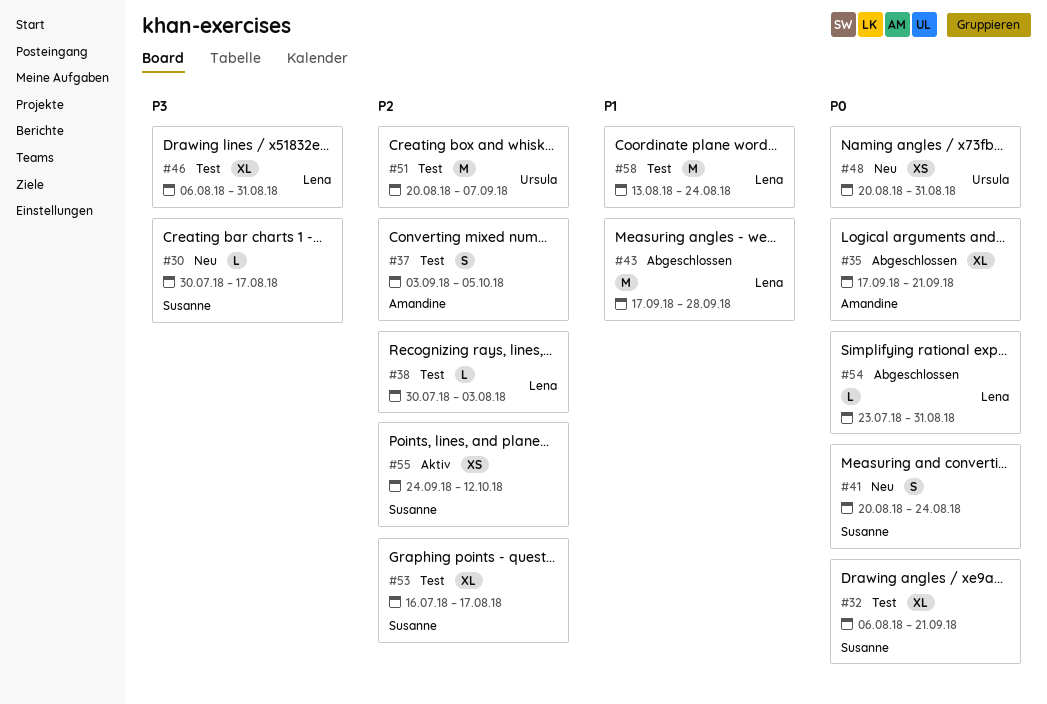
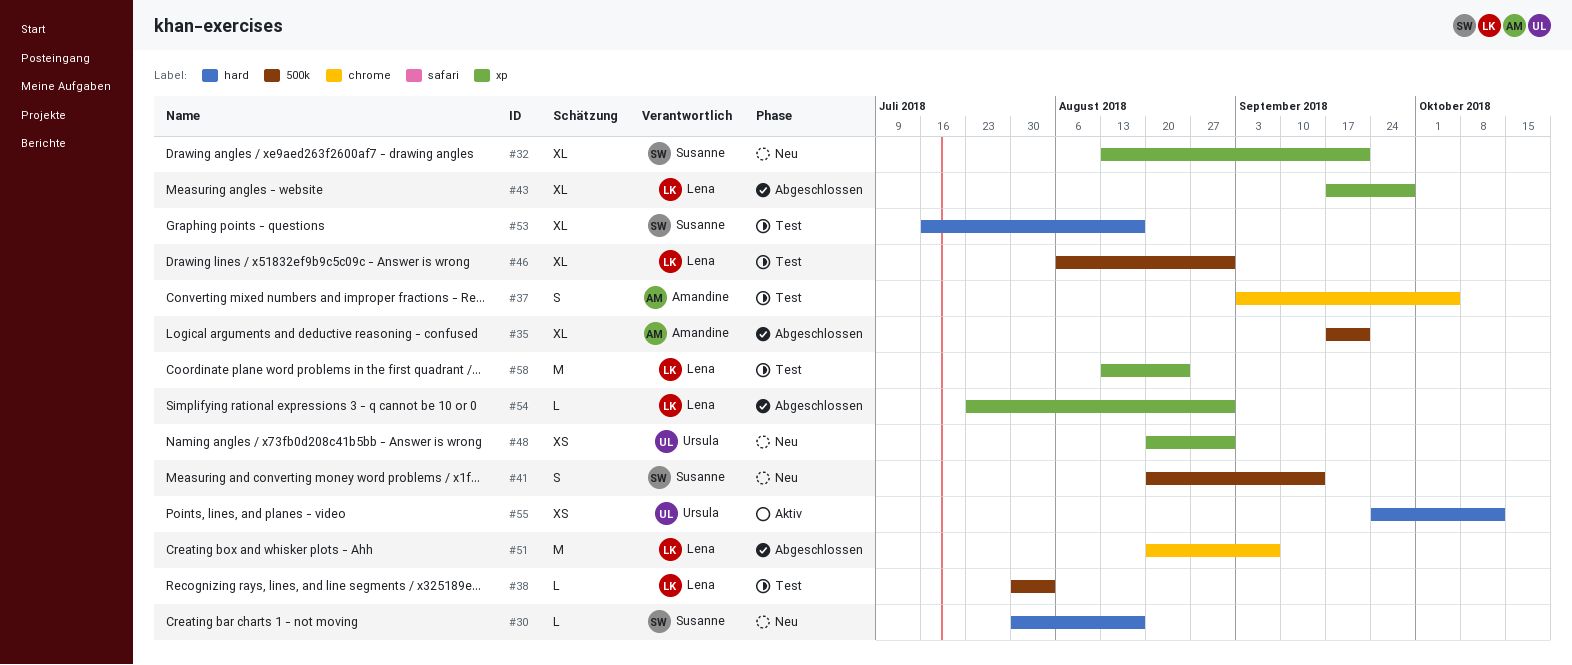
#32, status: Test -> Neu
#32, start: Aug 6 -> Aug 13
#41, due: Aug 24 -> Sep 14
#43, estimate: M -> XL
#51, status: Test -> Abgeschlossen
#51, owner: Ursula -> Lena
#55, owner: Susanne -> Ursula

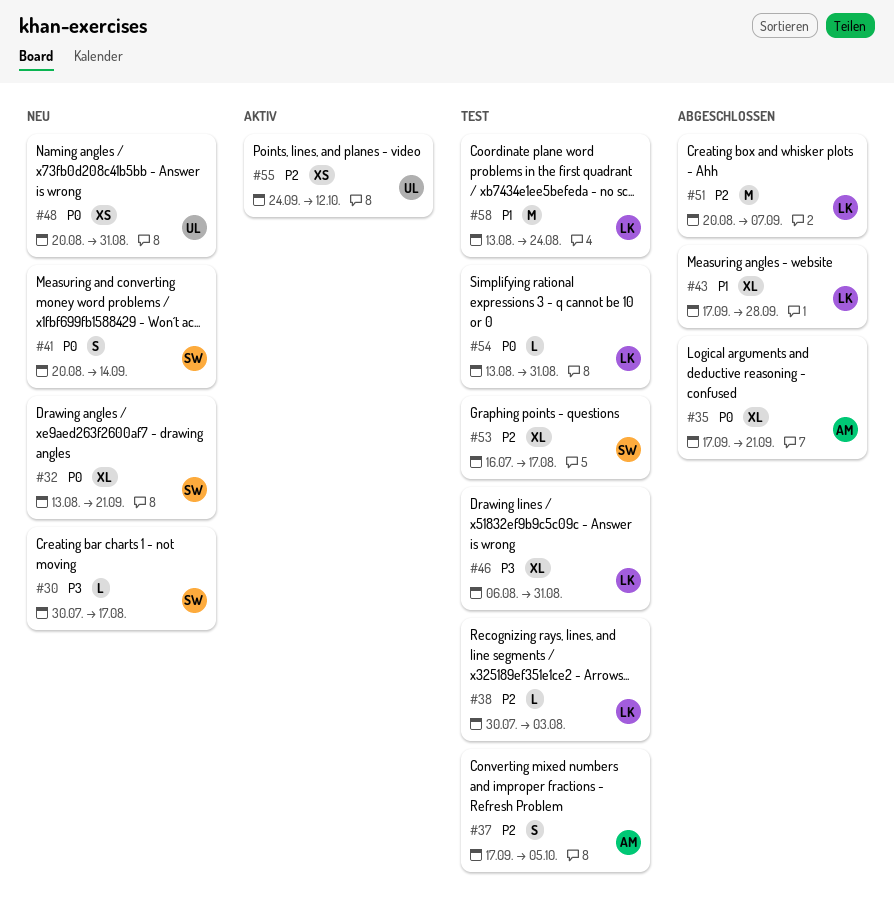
#37, start: Sep 3 -> Sep 17
#54, status: Abgeschlossen -> Test
#54, start: Jul 23 -> Aug 13

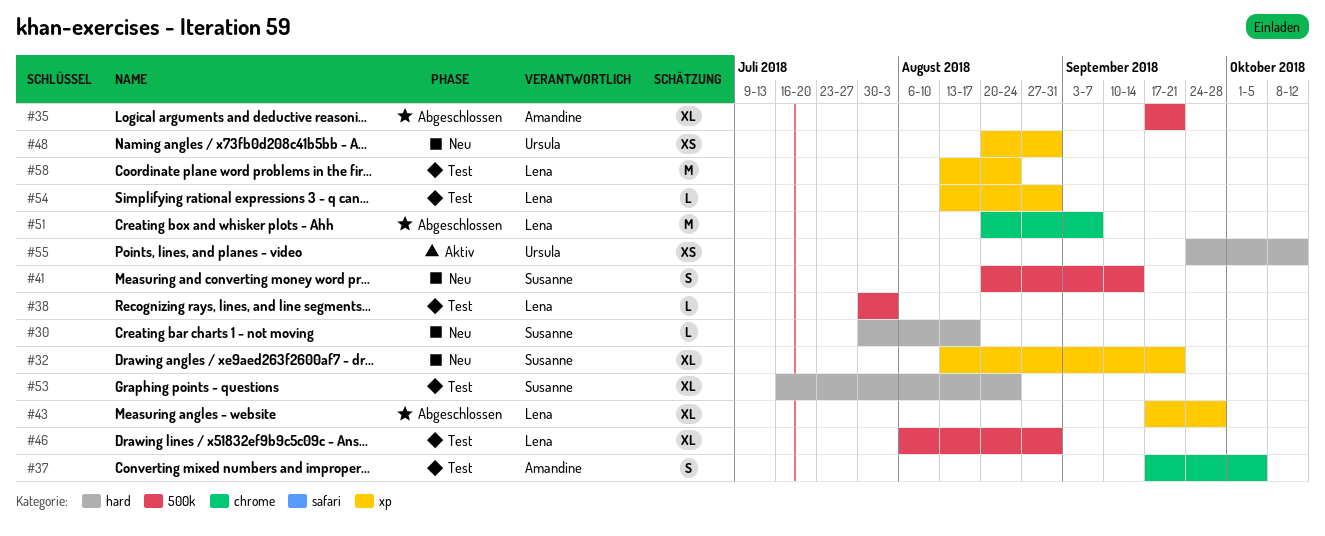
#53, due: Aug 17 -> Aug 24

